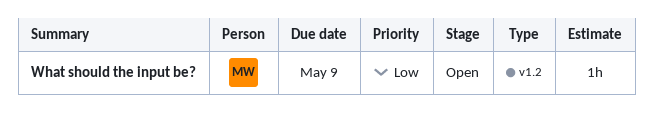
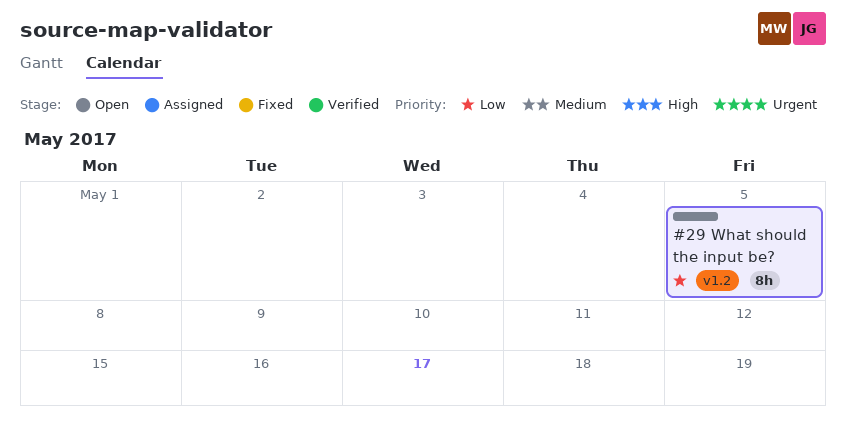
What should the input be?, estimate: 1h -> 8h
What should the input be?, due: May 9 -> May 5

